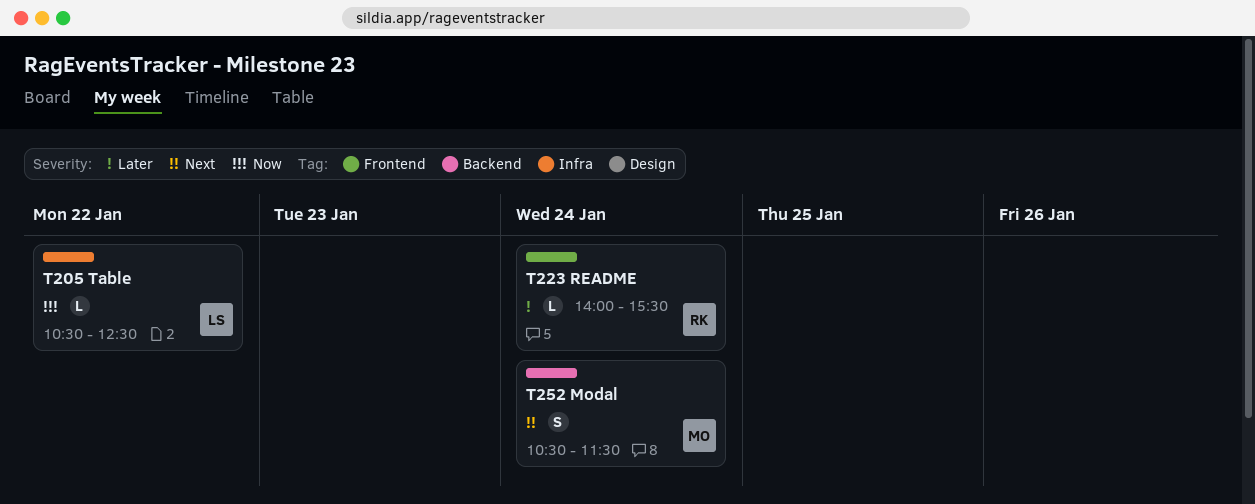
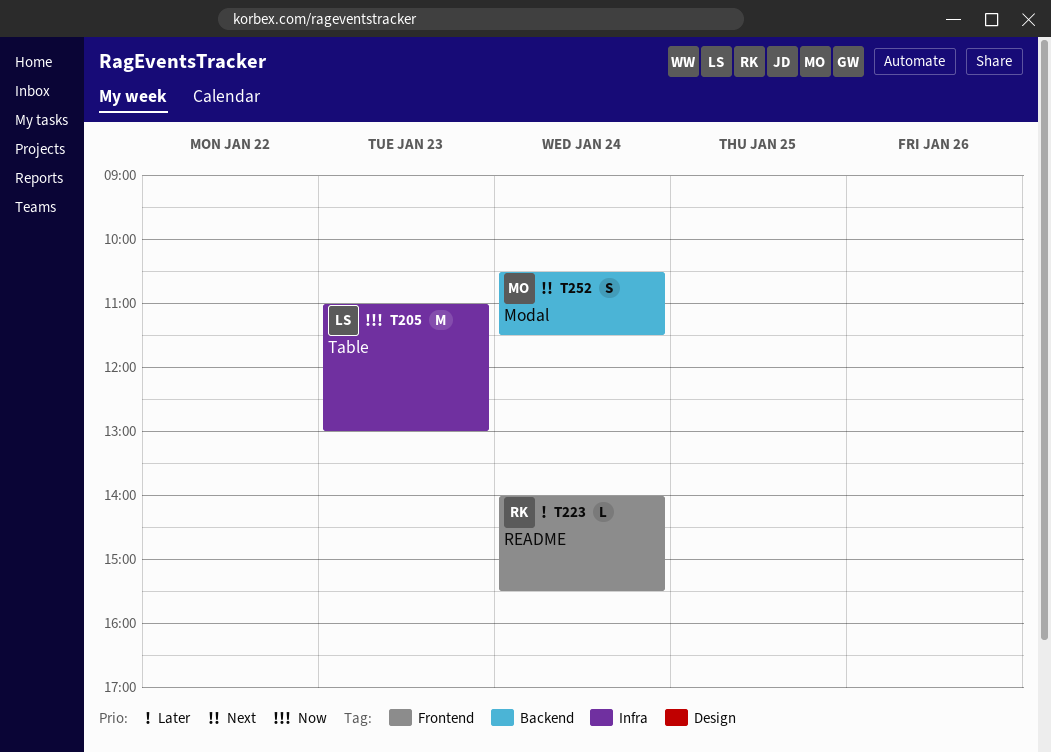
T205, estimate: L -> M
T205, day: Jan 22 -> Jan 23
T205, begins: 10:30 -> 11:00
T205, ends: 12:30 -> 13:00

